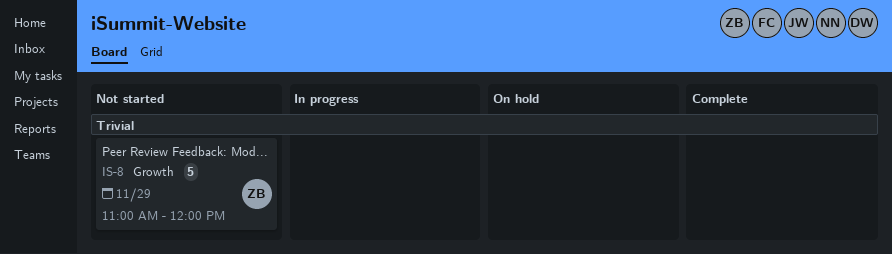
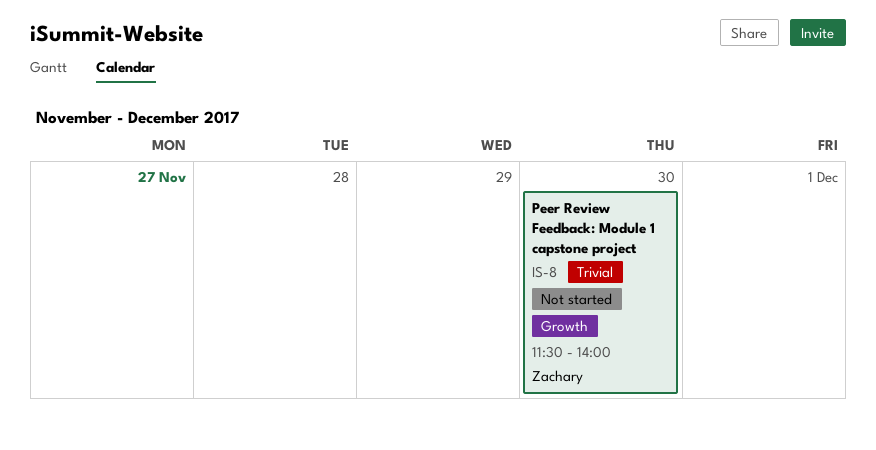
IS-8, day: Nov 29 -> Nov 30
IS-8, begins: 11:00 -> 11:30
IS-8, ends: 12:00 -> 14:00

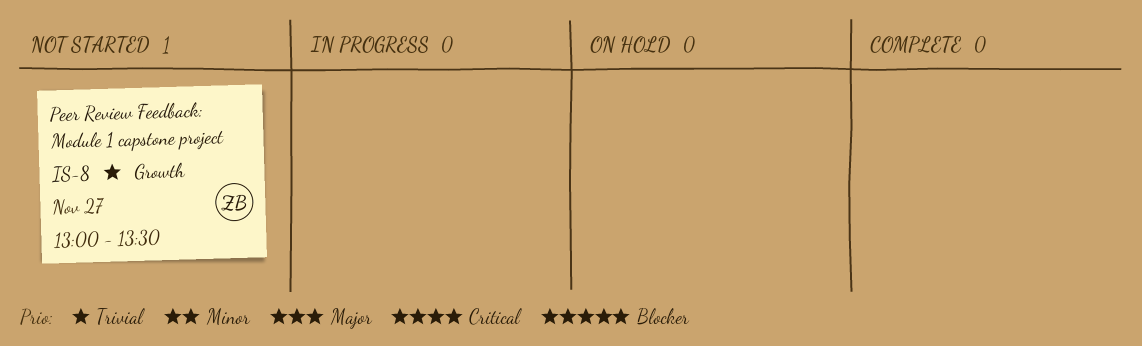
IS-8, day: Nov 30 -> Nov 27
IS-8, begins: 11:30 -> 13:00
IS-8, ends: 14:00 -> 13:30

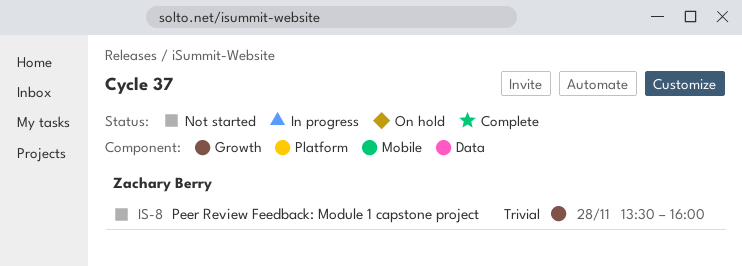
IS-8, day: Nov 27 -> Nov 28
IS-8, begins: 13:00 -> 13:30
IS-8, ends: 13:30 -> 16:00

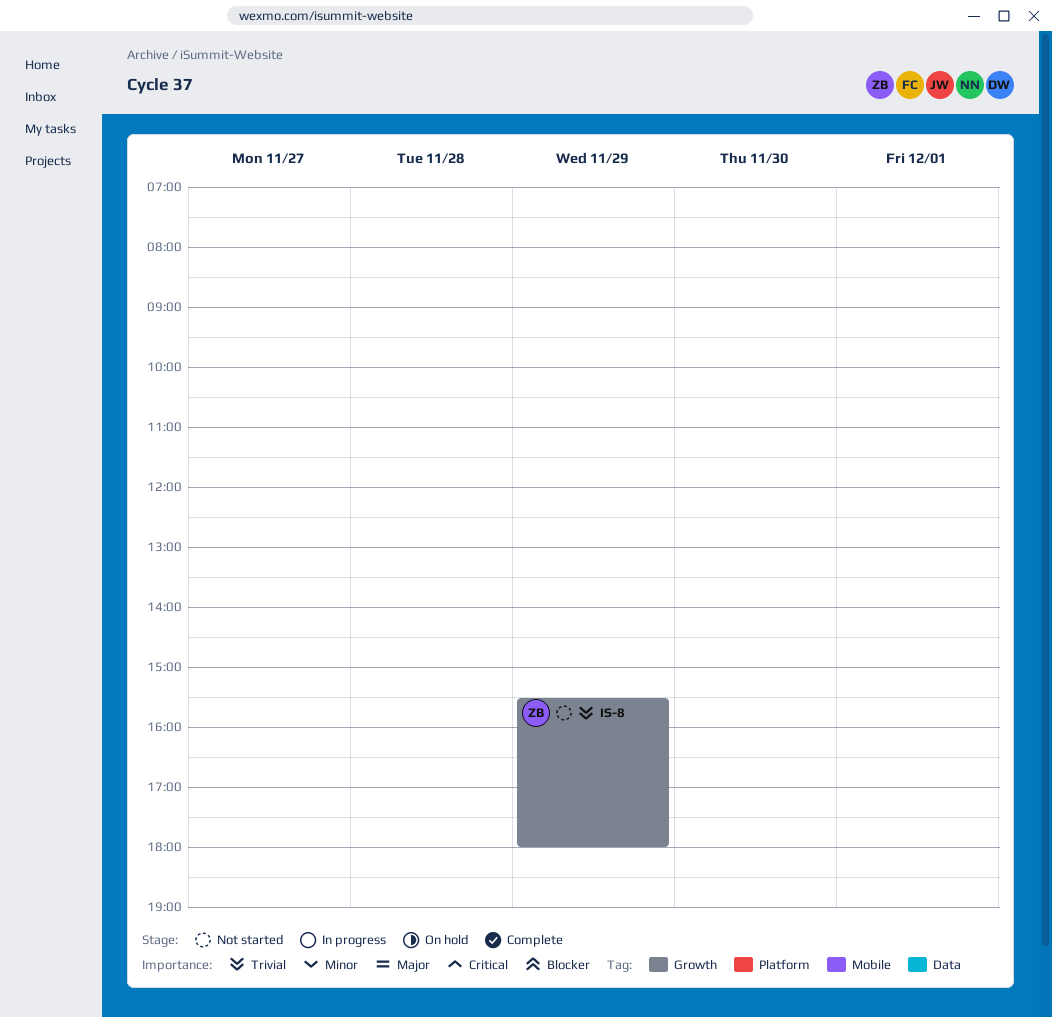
IS-8, day: Nov 28 -> Nov 29
IS-8, begins: 13:30 -> 15:30
IS-8, ends: 16:00 -> 18:00

